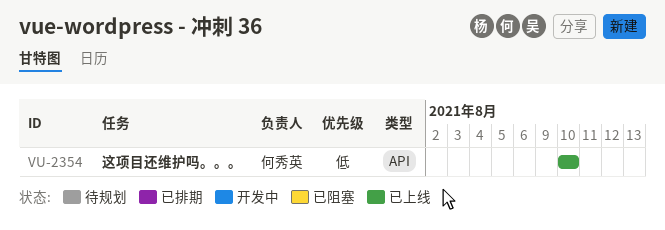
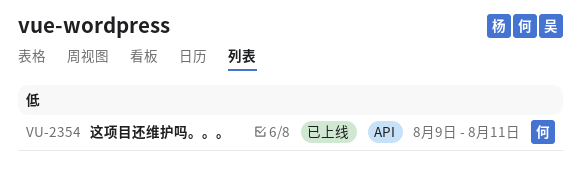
VU-2354, start: Aug 10 -> Aug 9
VU-2354, due: Aug 10 -> Aug 11

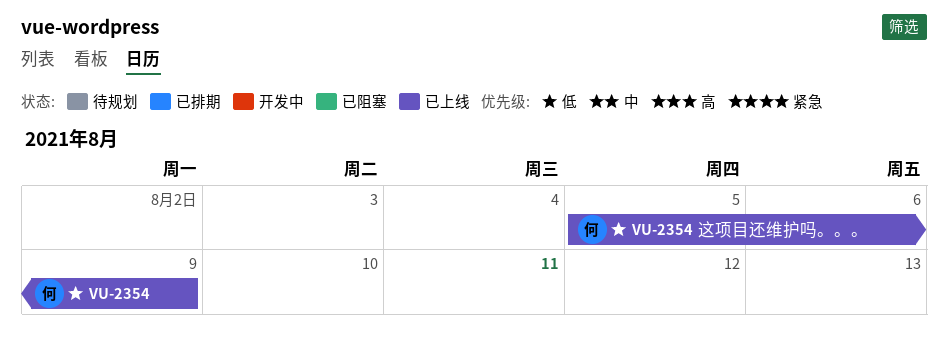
VU-2354, start: Aug 9 -> Aug 5
VU-2354, due: Aug 11 -> Aug 9

